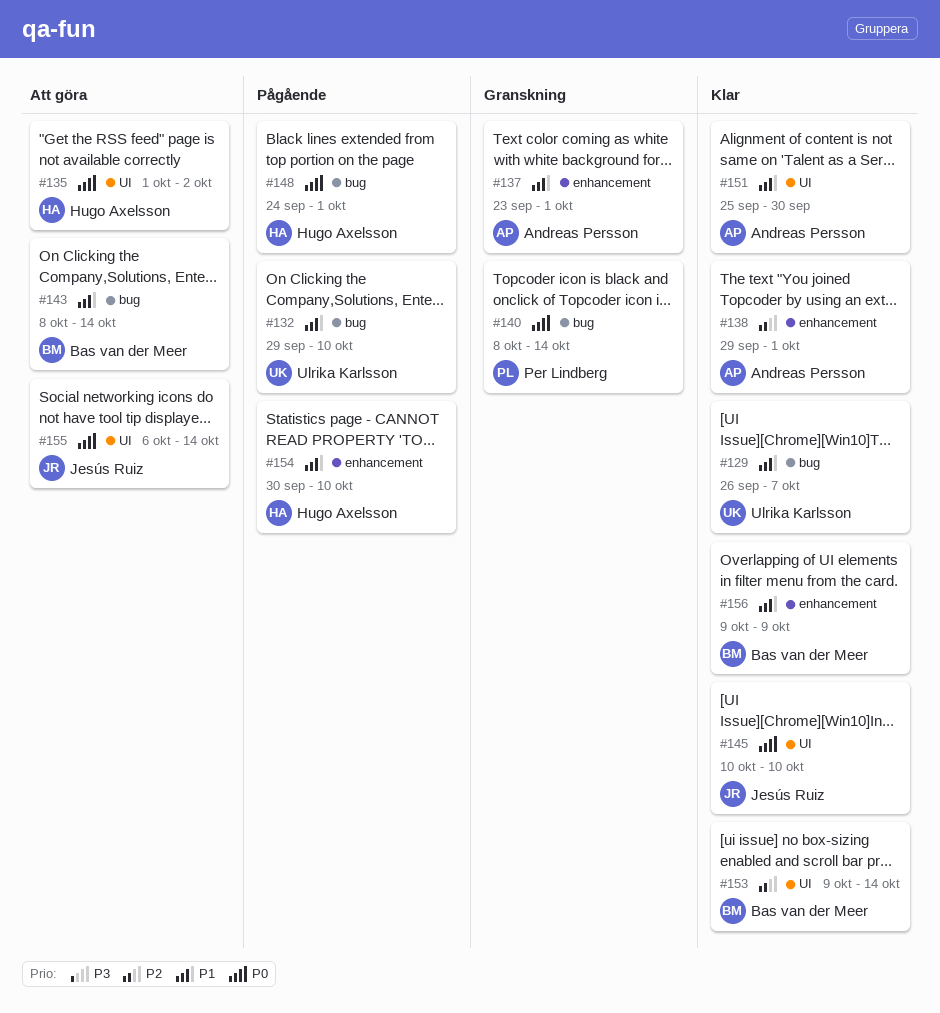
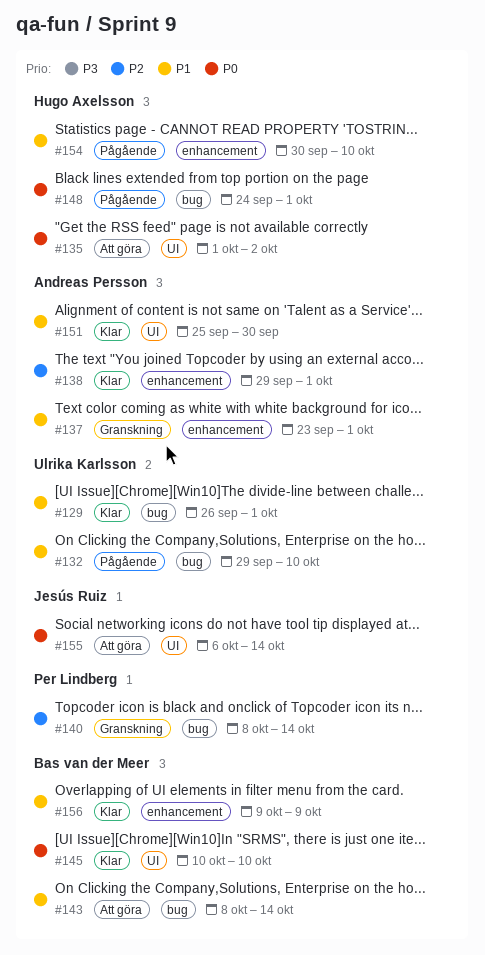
#129, due: Oct 7 -> Oct 1
#140, priority: P0 -> P2
#145, owner: Jesús Ruiz -> Bas van der Meer
#153: present -> none

